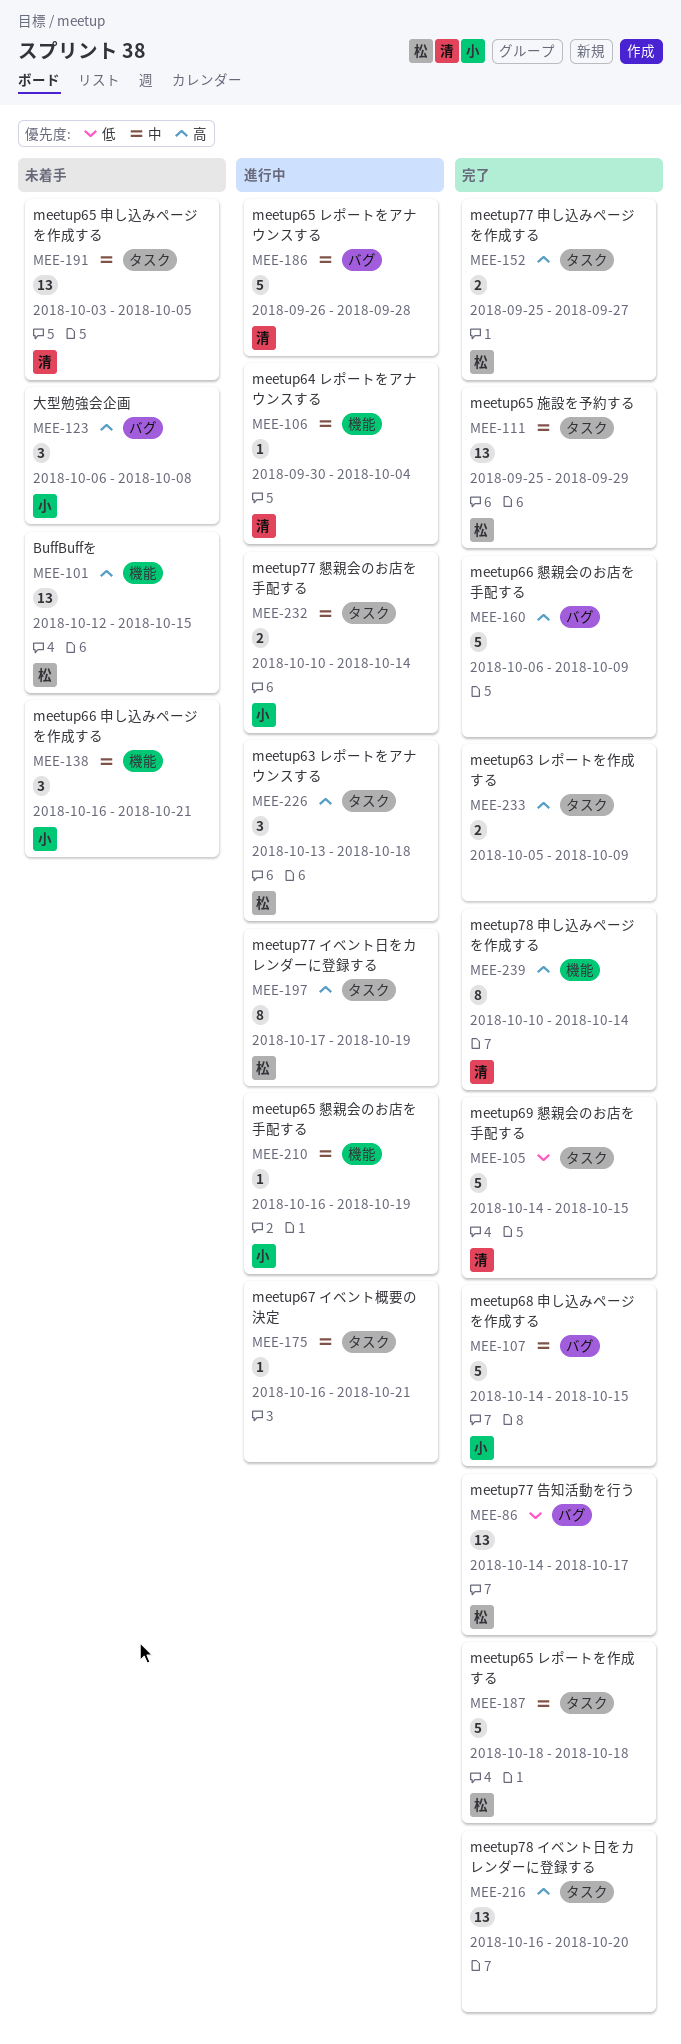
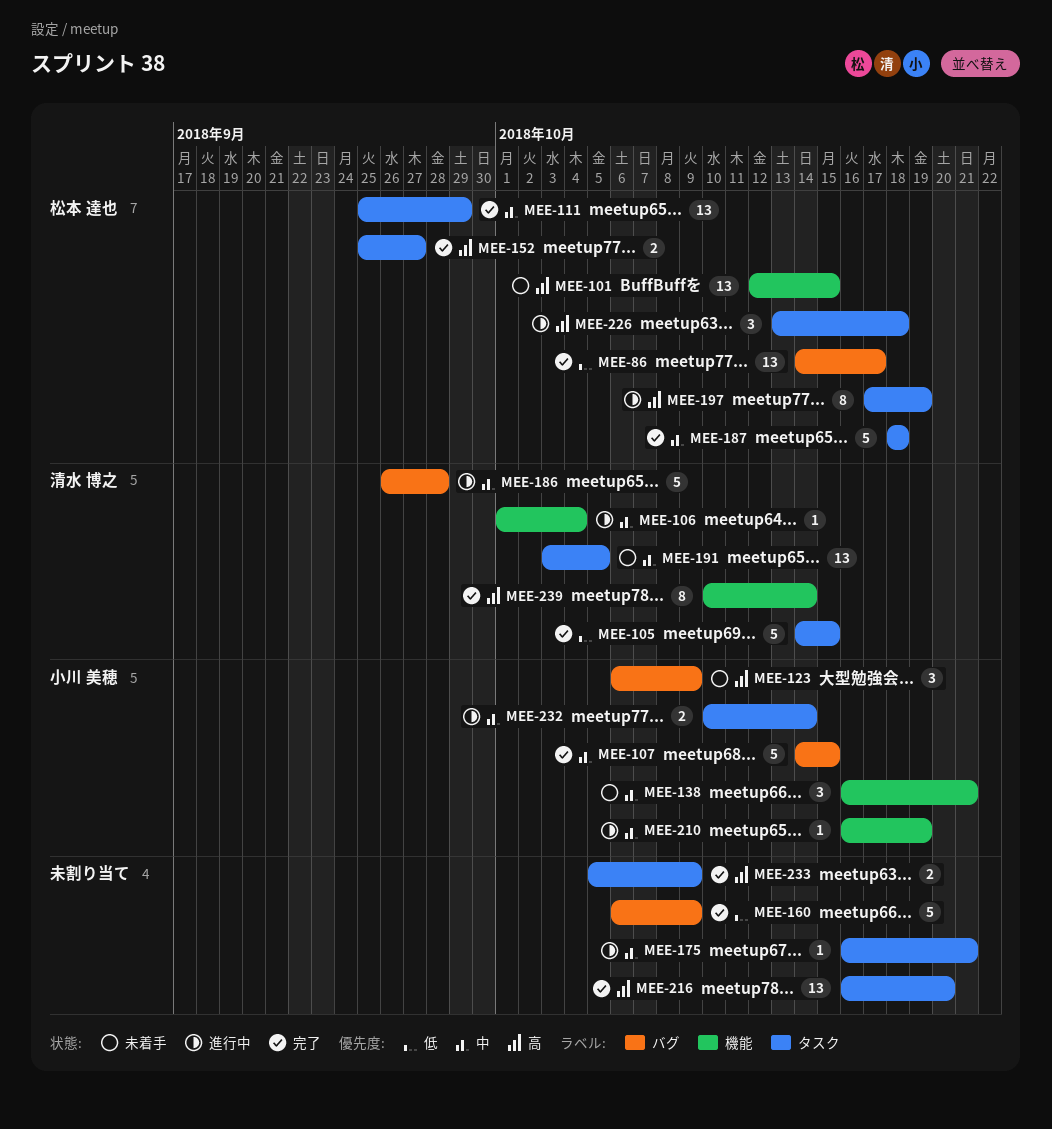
MEE-106, start: Sep 30 -> Oct 1
MEE-123, due: Oct 8 -> Oct 9
MEE-160, priority: 高 -> 低

